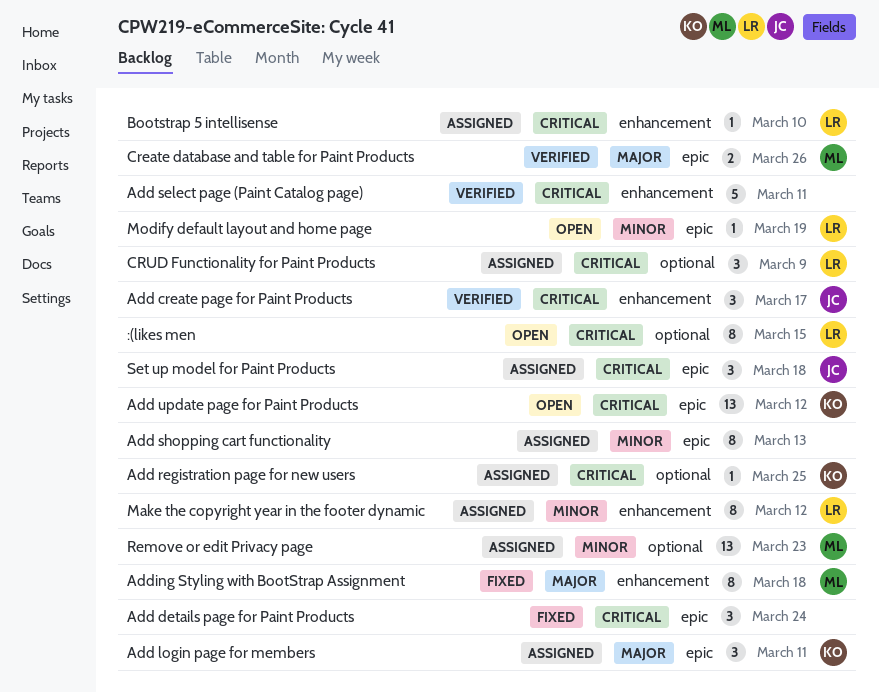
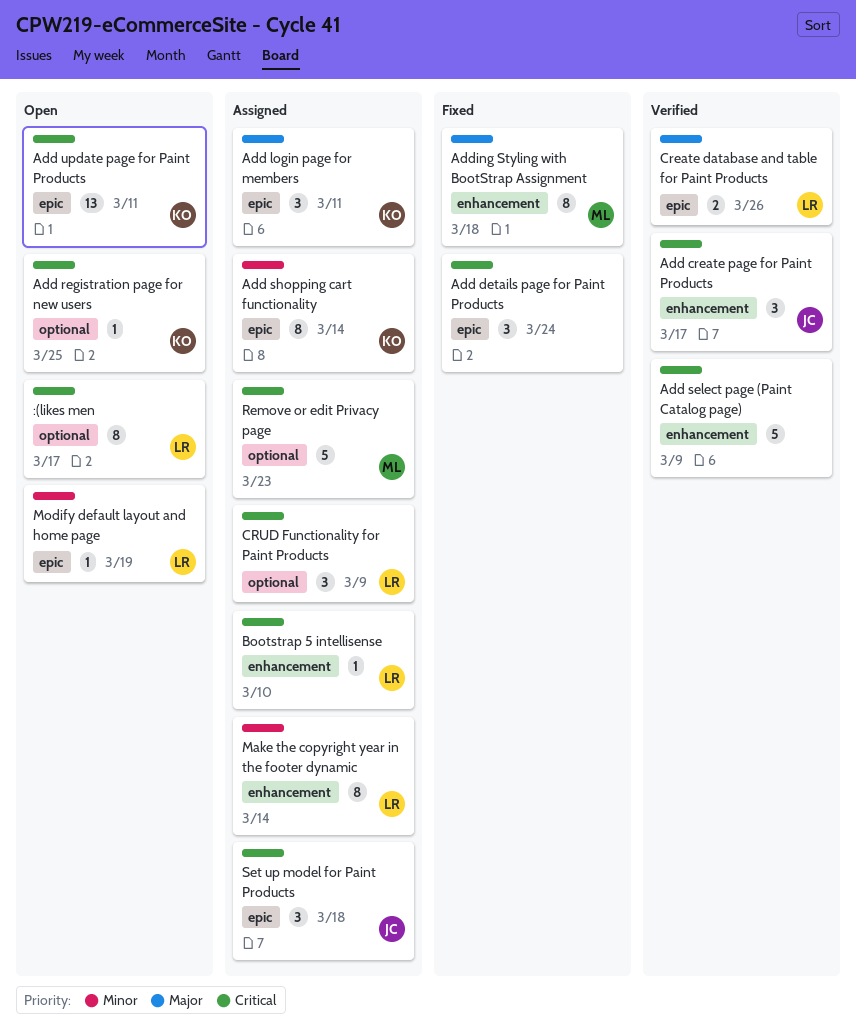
:(likes men, due: Mar 15 -> Mar 17
Add registration page for new users, status: Assigned -> Open
Add select page (Paint Catalog page), due: Mar 11 -> Mar 9
Add shopping cart functionality, owner: none -> KO
Add shopping cart functionality, due: Mar 13 -> Mar 14
Add update page for Paint Products, due: Mar 12 -> Mar 11
Create database and table for Paint Products, owner: ML -> LR
Make the copyright year in the footer dynamic, due: Mar 12 -> Mar 14
Remove or edit Privacy page, priority: Minor -> Critical
Remove or edit Privacy page, estimate: 13 -> 5

